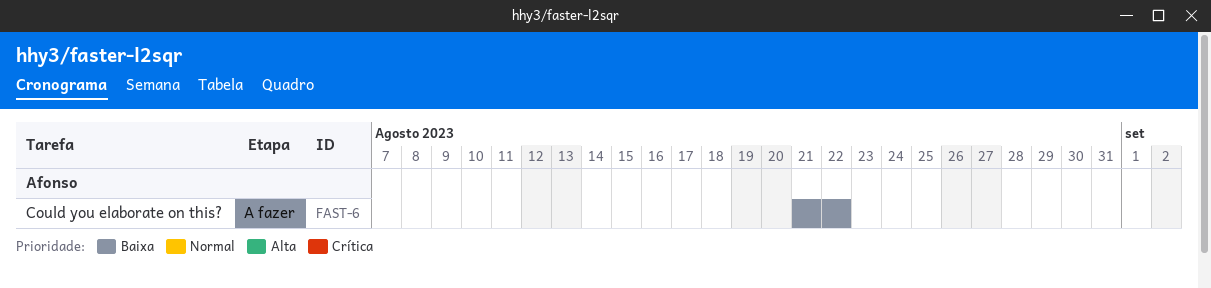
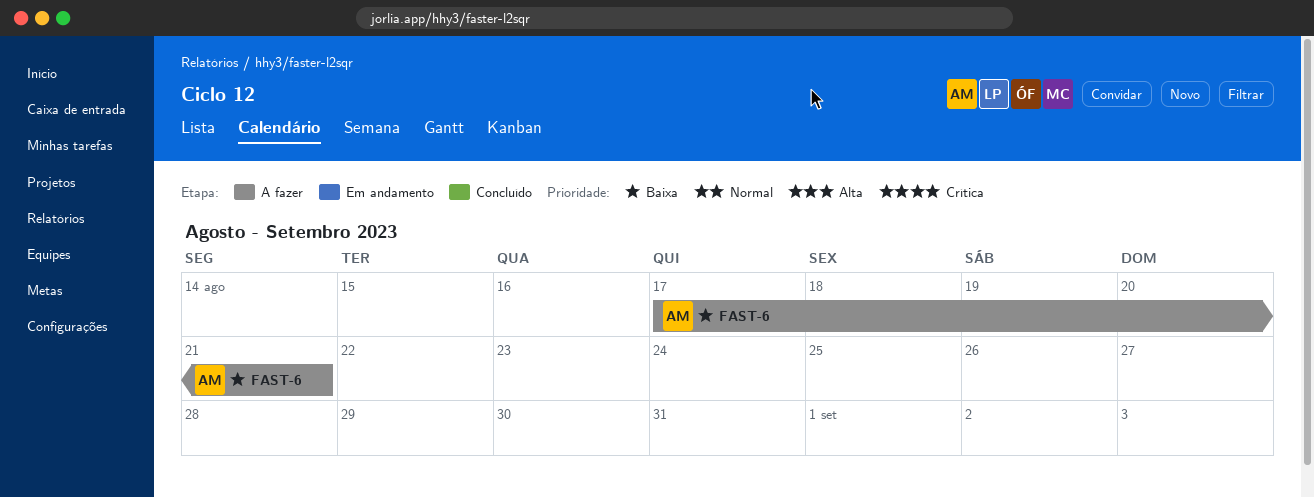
FAST-6, start: Aug 21 -> Aug 17
FAST-6, due: Aug 22 -> Aug 21

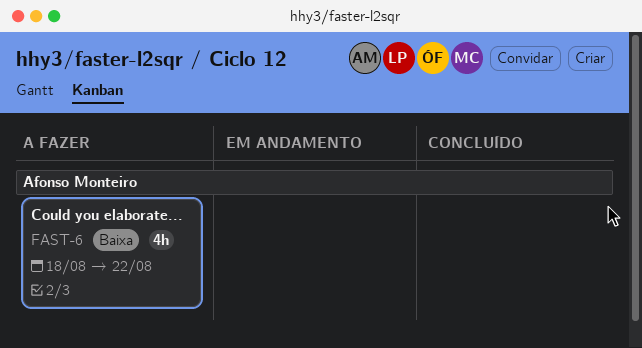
FAST-6, start: Aug 17 -> Aug 18
FAST-6, due: Aug 21 -> Aug 22

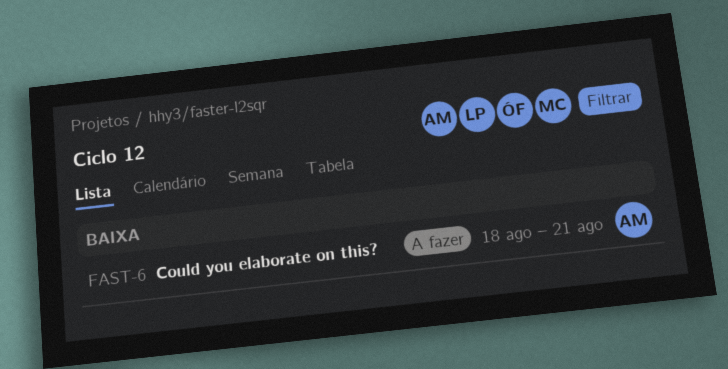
FAST-6, due: Aug 22 -> Aug 21

